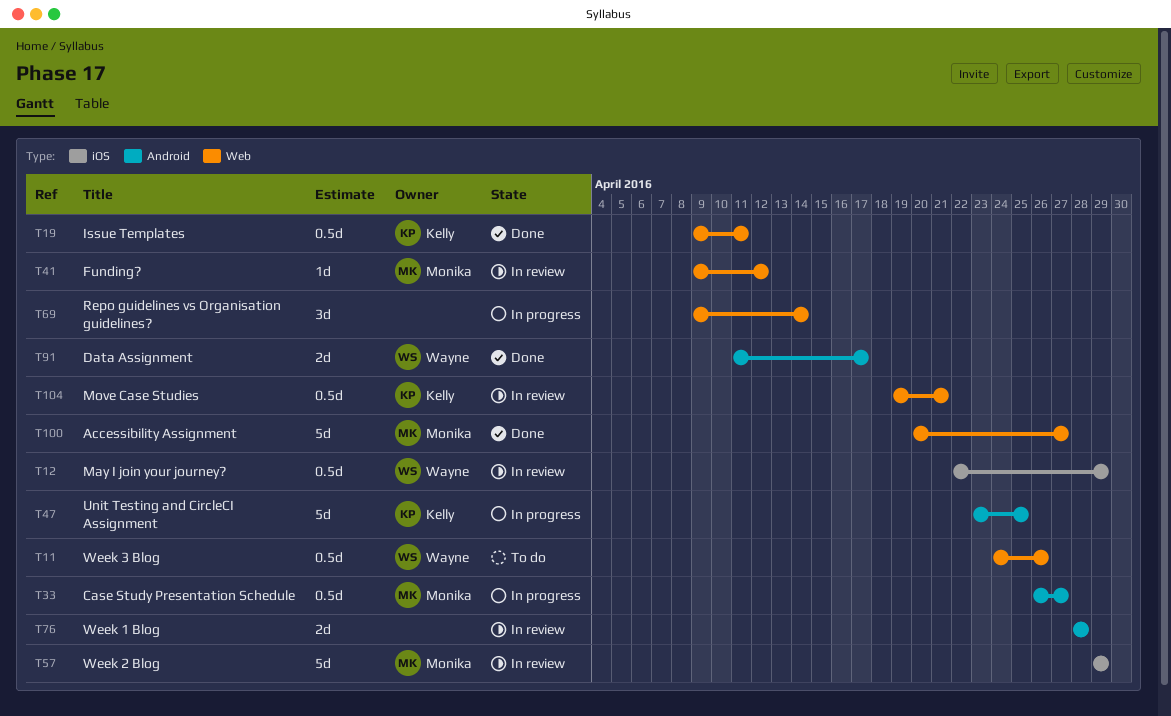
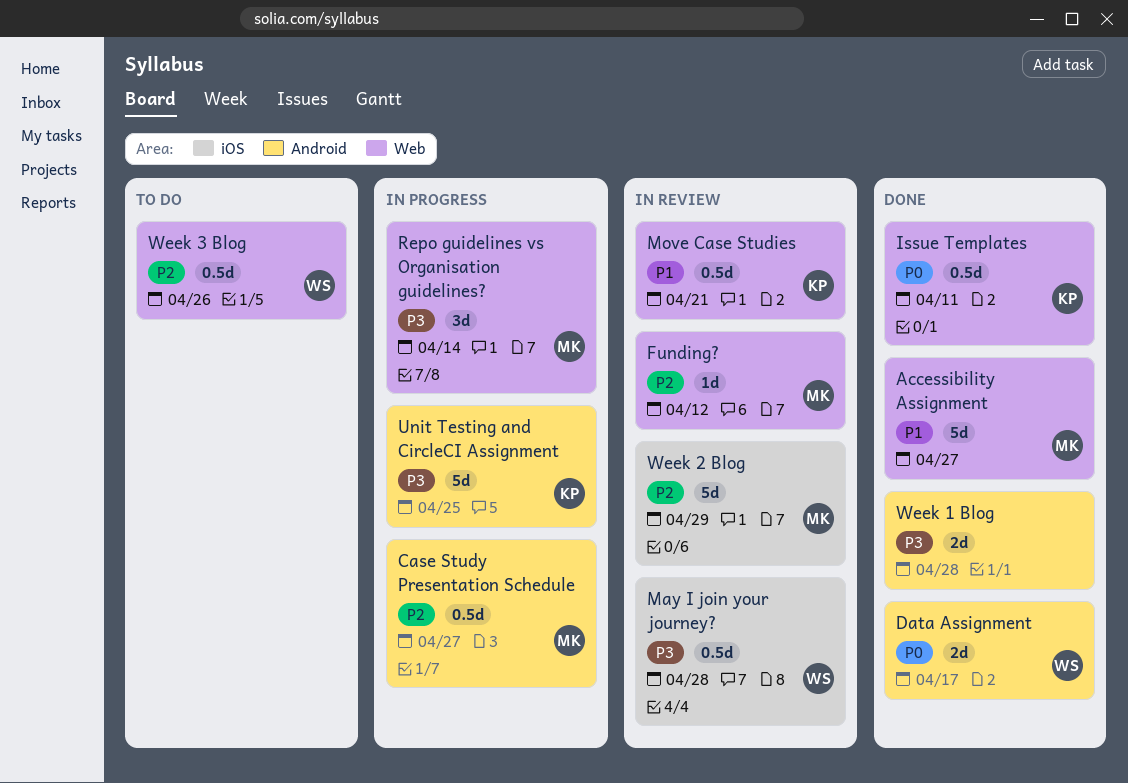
May I join your journey?, due: Apr 29 -> Apr 28
Repo guidelines vs Organisation guidelines?, owner: none -> Monika
Week 1 Blog, status: In review -> Done

